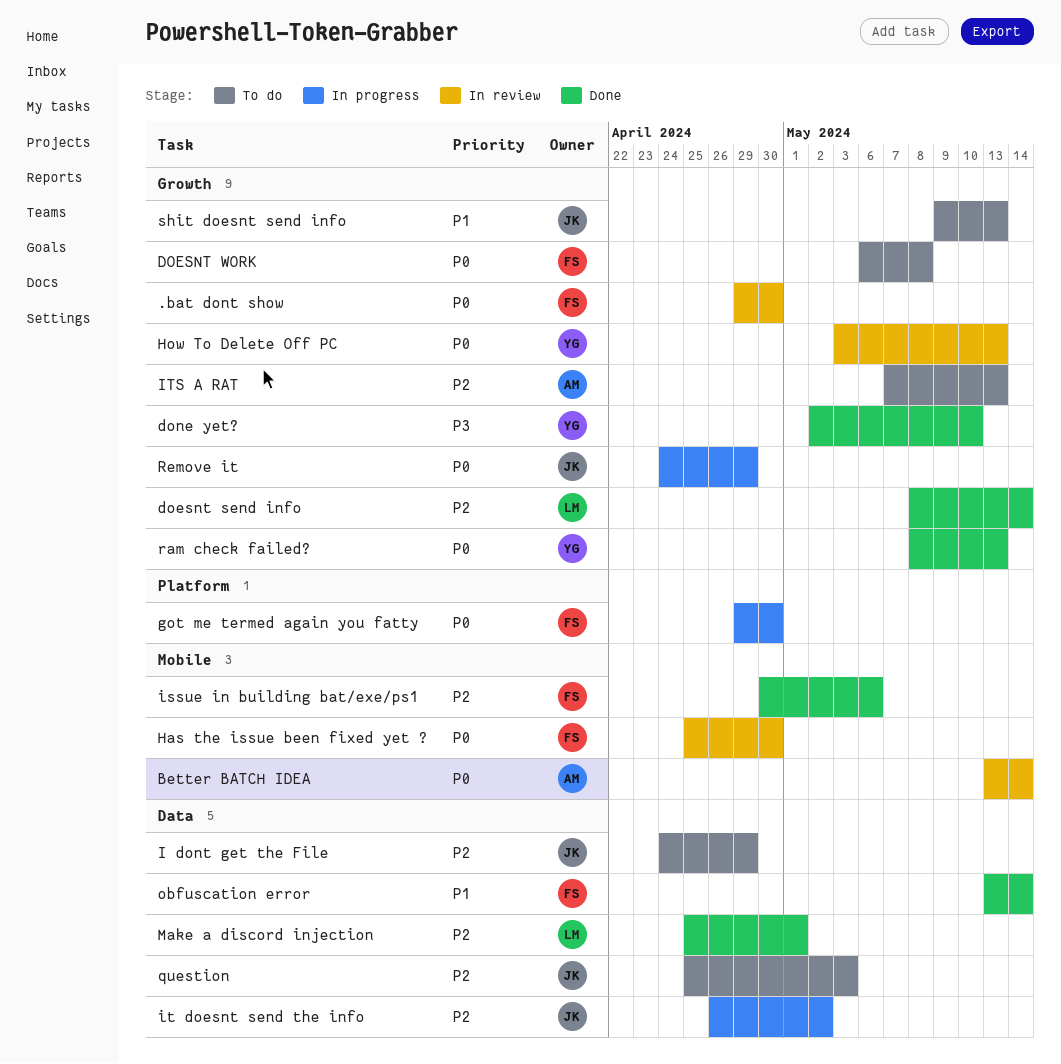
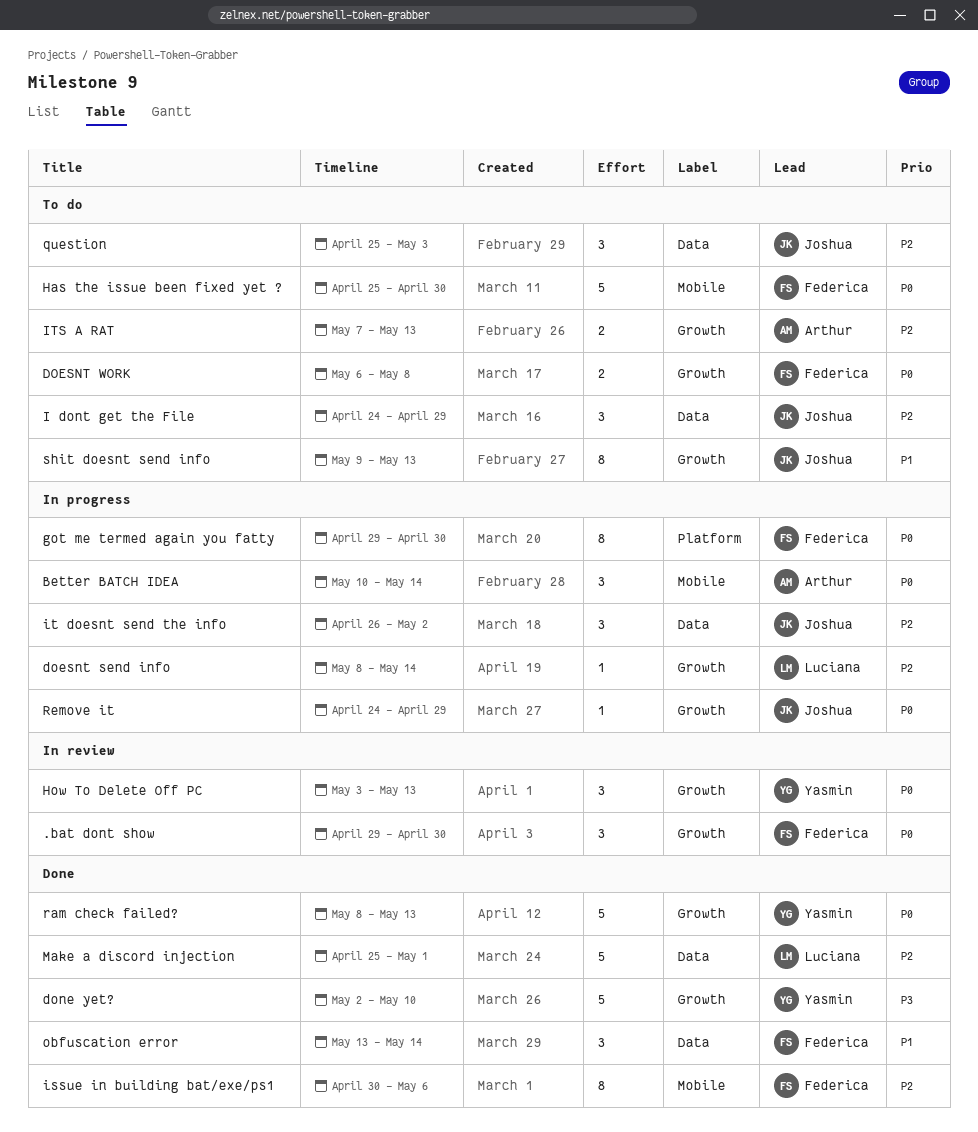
Better BATCH IDEA, status: In review -> In progress
Better BATCH IDEA, start: May 13 -> May 10
doesnt send info, status: Done -> In progress
Has the issue been fixed yet ?, status: In review -> To do

